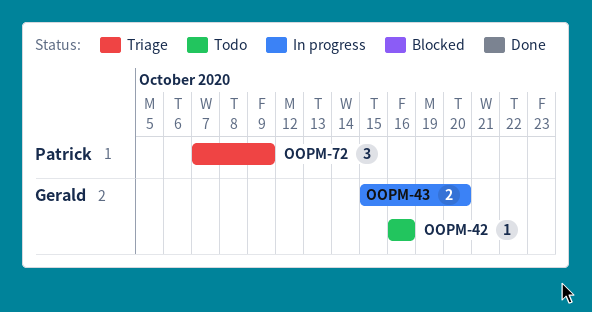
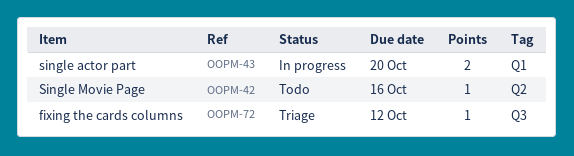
OOPM-72, estimate: 3 -> 1
OOPM-72, due: Oct 9 -> Oct 12

